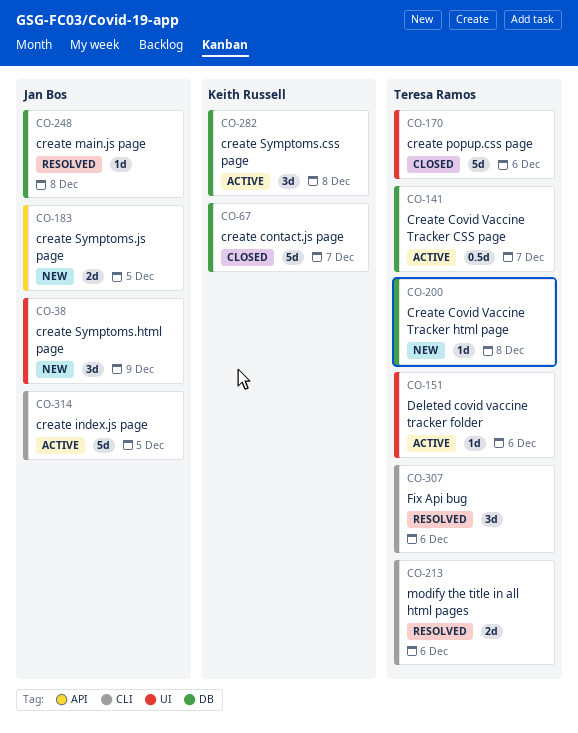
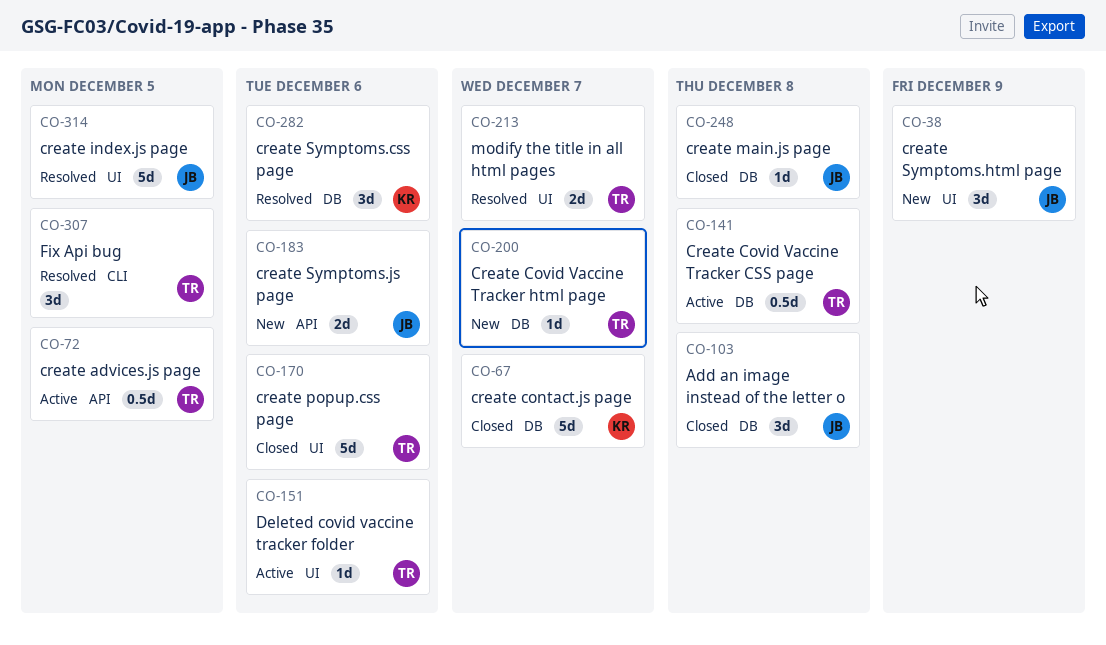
CO-72: none -> present
CO-103: none -> present
CO-141, due: Dec 7 -> Dec 8
CO-183, due: Dec 5 -> Dec 6
CO-200, due: Dec 8 -> Dec 7
CO-213, label: CLI -> UI
CO-213, due: Dec 6 -> Dec 7
CO-248, status: Resolved -> Closed
CO-282, status: Active -> Resolved
CO-282, due: Dec 8 -> Dec 6
CO-307, due: Dec 6 -> Dec 5
CO-314, status: Active -> Resolved
CO-314, label: CLI -> UI

